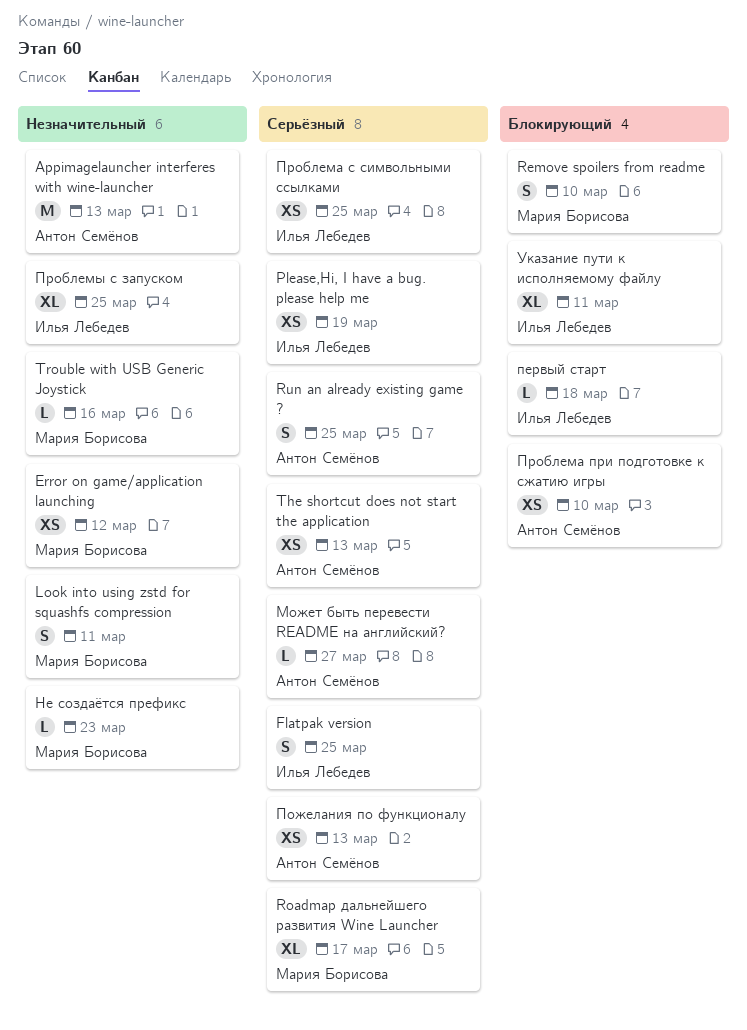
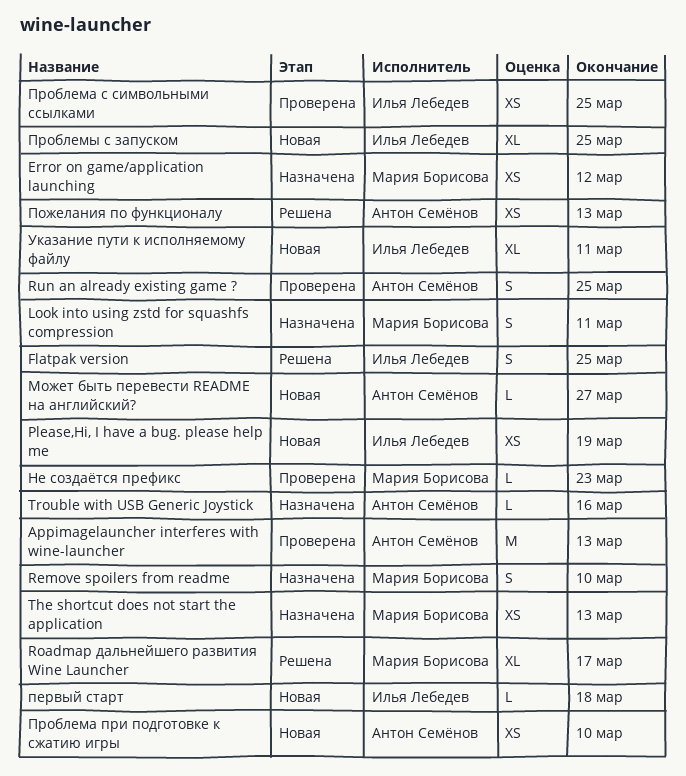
The shortcut does not start the application, owner: Антон Семёнов -> Мария Борисова
Trouble with USB Generic Joystick, owner: Мария Борисова -> Антон Семёнов

